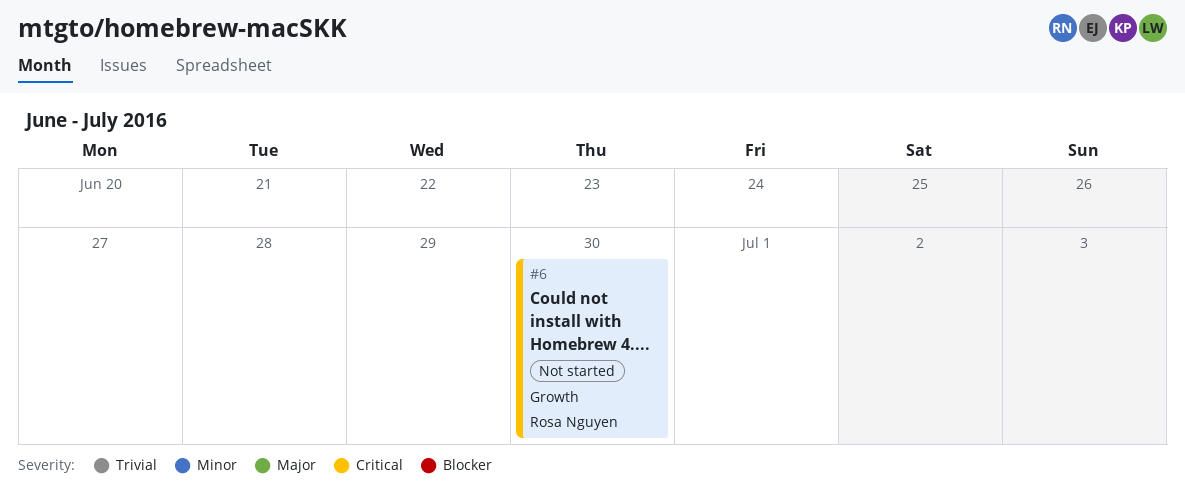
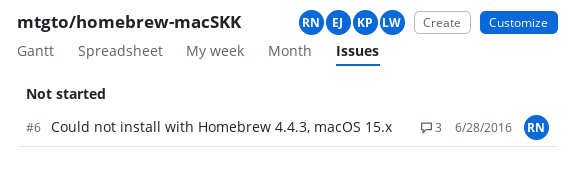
#6, due: Jun 30 -> Jun 28

